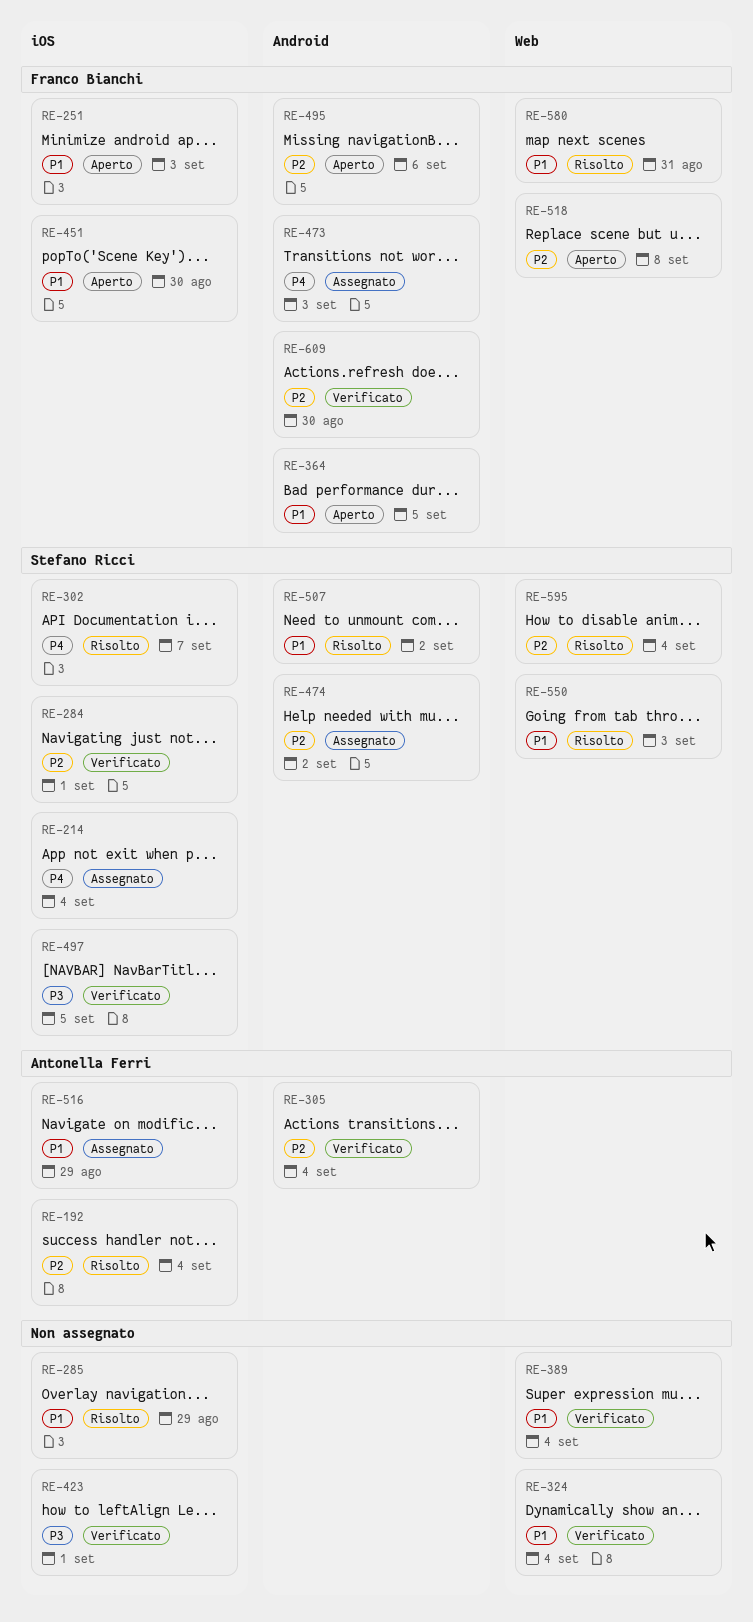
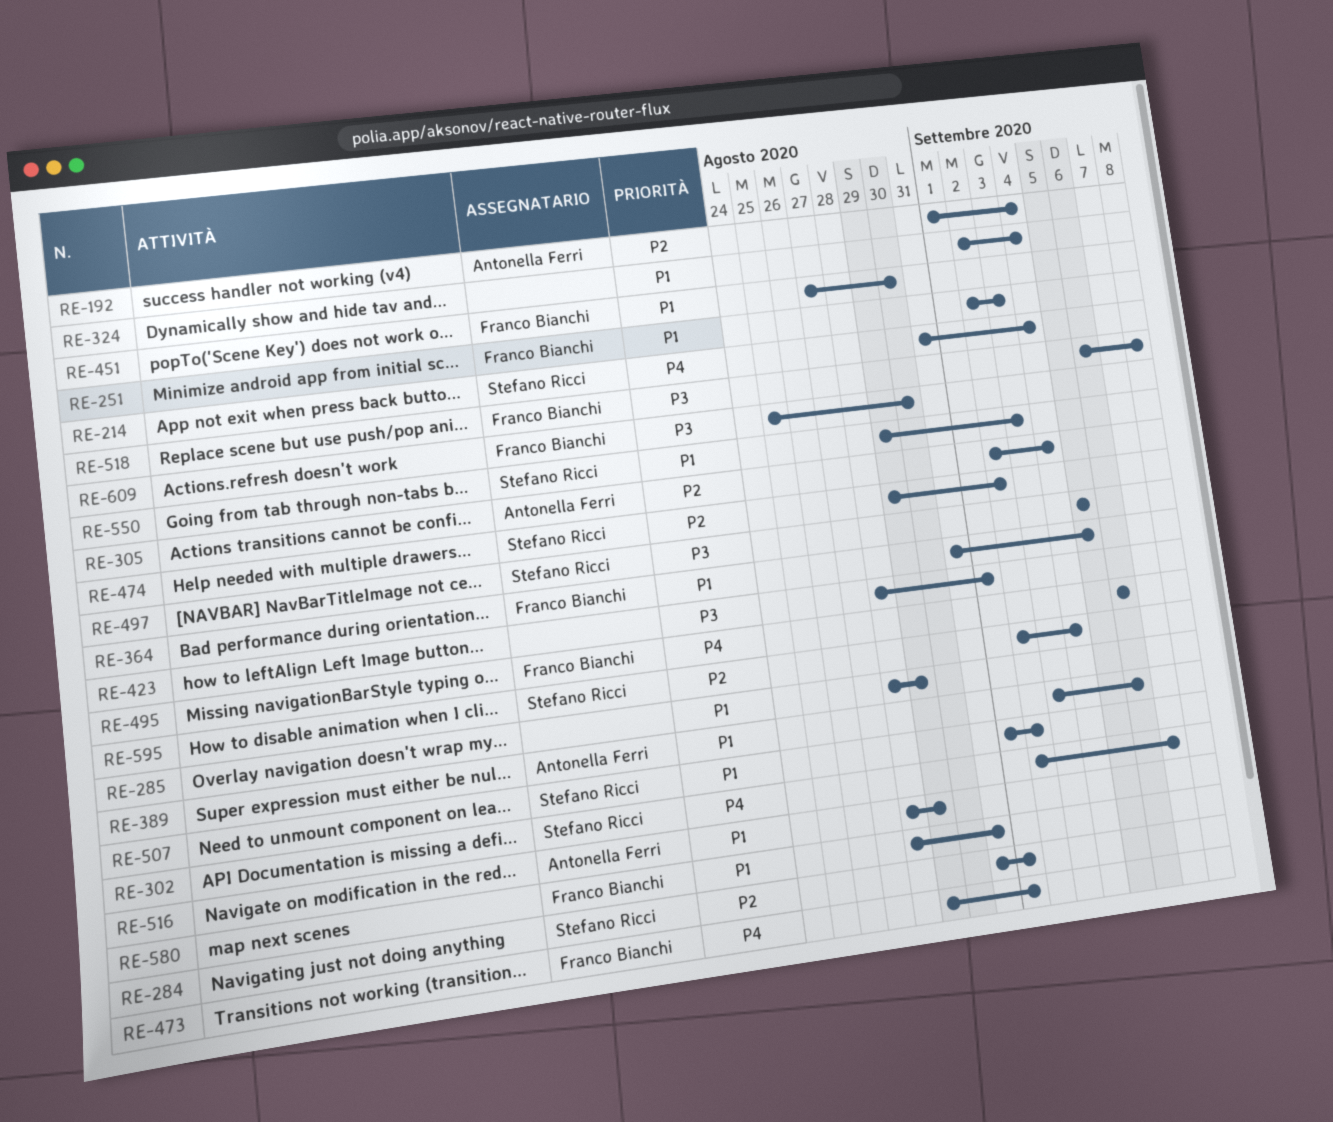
RE-389, owner: none -> Antonella Ferri
RE-389, due: Sep 4 -> Sep 6
RE-473, due: Sep 3 -> Sep 1
RE-495, priority: P2 -> P4
RE-518, priority: P2 -> P3
RE-609, priority: P2 -> P3

